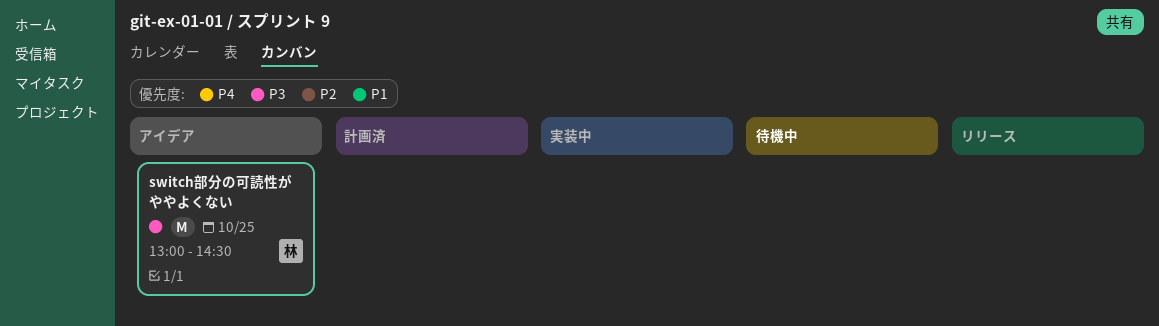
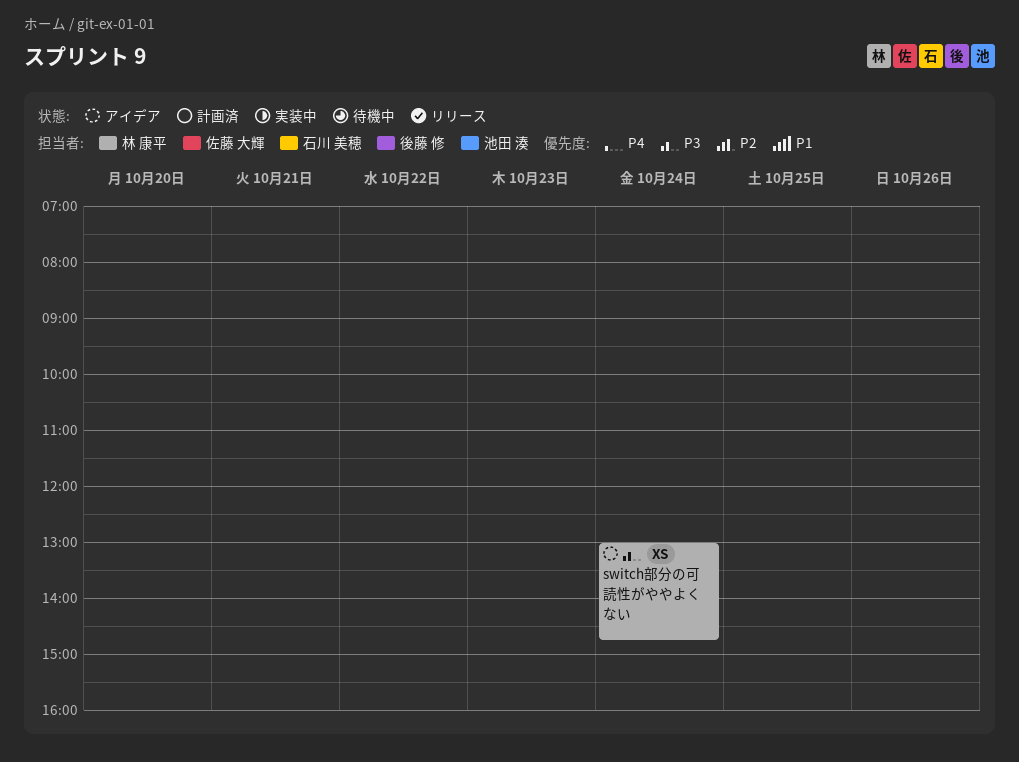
switch部分の可読性がややよくない, estimate: M -> XS
switch部分の可読性がややよくない, day: Oct 25 -> Oct 24
switch部分の可読性がややよくない, ends: 14:30 -> 14:45

